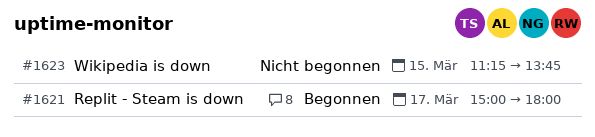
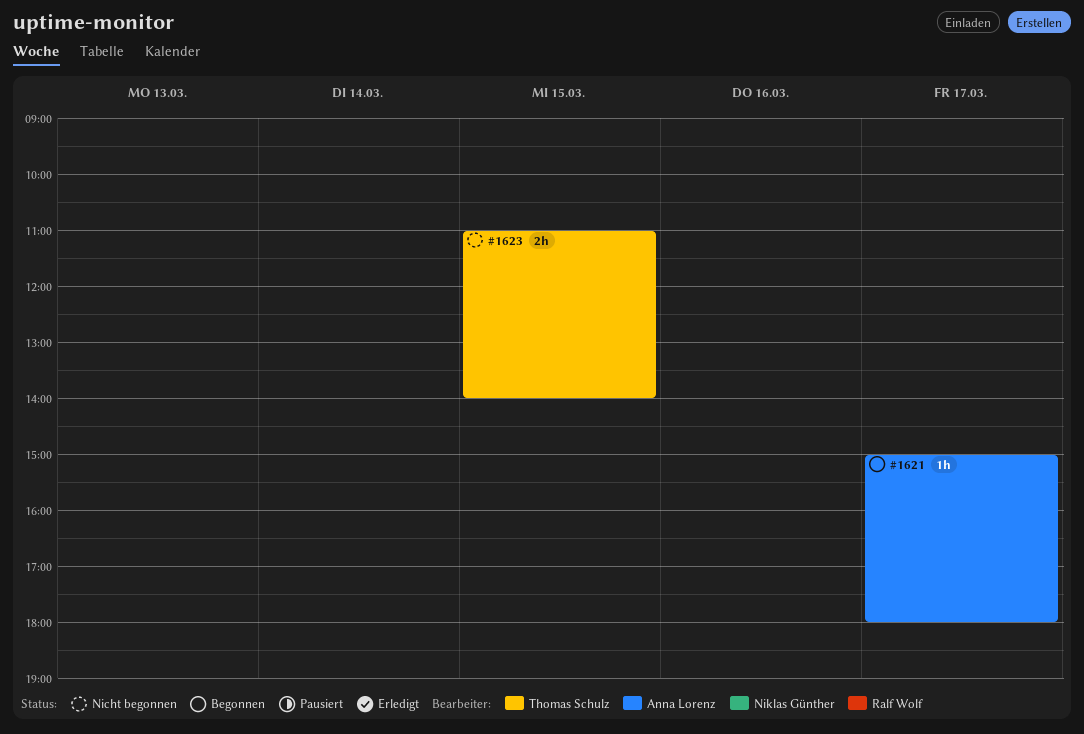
#1623, begins: 11:15 -> 11:00
#1623, ends: 13:45 -> 14:00

